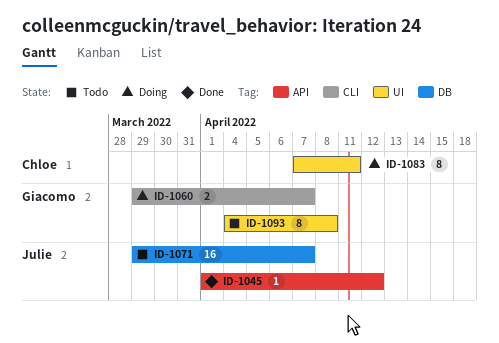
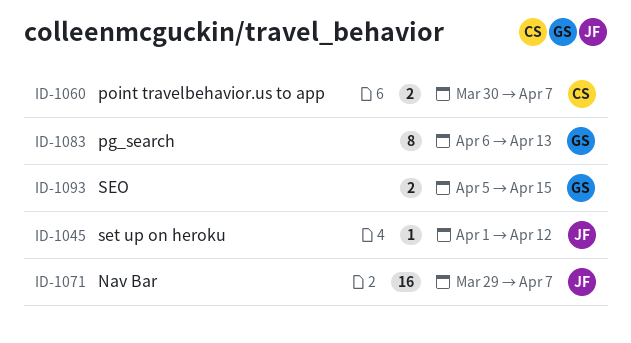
ID-1060, owner: Giacomo -> Chloe
ID-1060, start: Mar 29 -> Mar 30
ID-1083, owner: Chloe -> Giacomo
ID-1083, start: Apr 7 -> Apr 6
ID-1083, due: Apr 11 -> Apr 13
ID-1093, estimate: 8 -> 2
ID-1093, start: Apr 4 -> Apr 5
ID-1093, due: Apr 8 -> Apr 15

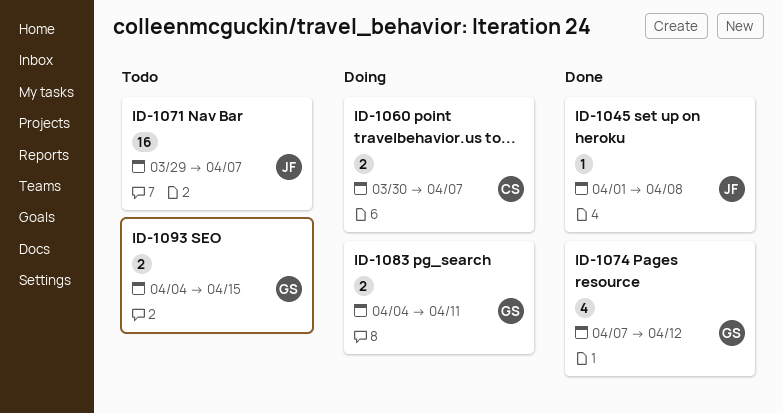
ID-1045, due: Apr 12 -> Apr 8
ID-1074: none -> present
ID-1083, estimate: 8 -> 2
ID-1083, start: Apr 6 -> Apr 4
ID-1083, due: Apr 13 -> Apr 11
ID-1093, start: Apr 5 -> Apr 4

